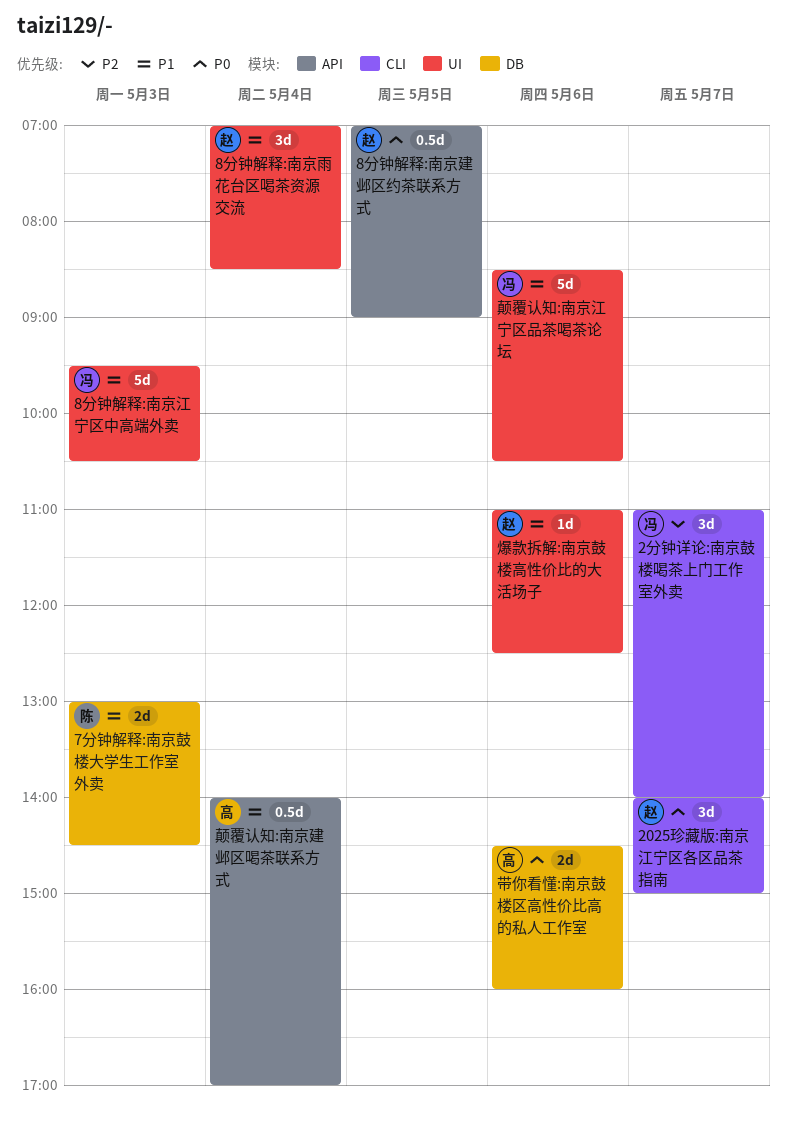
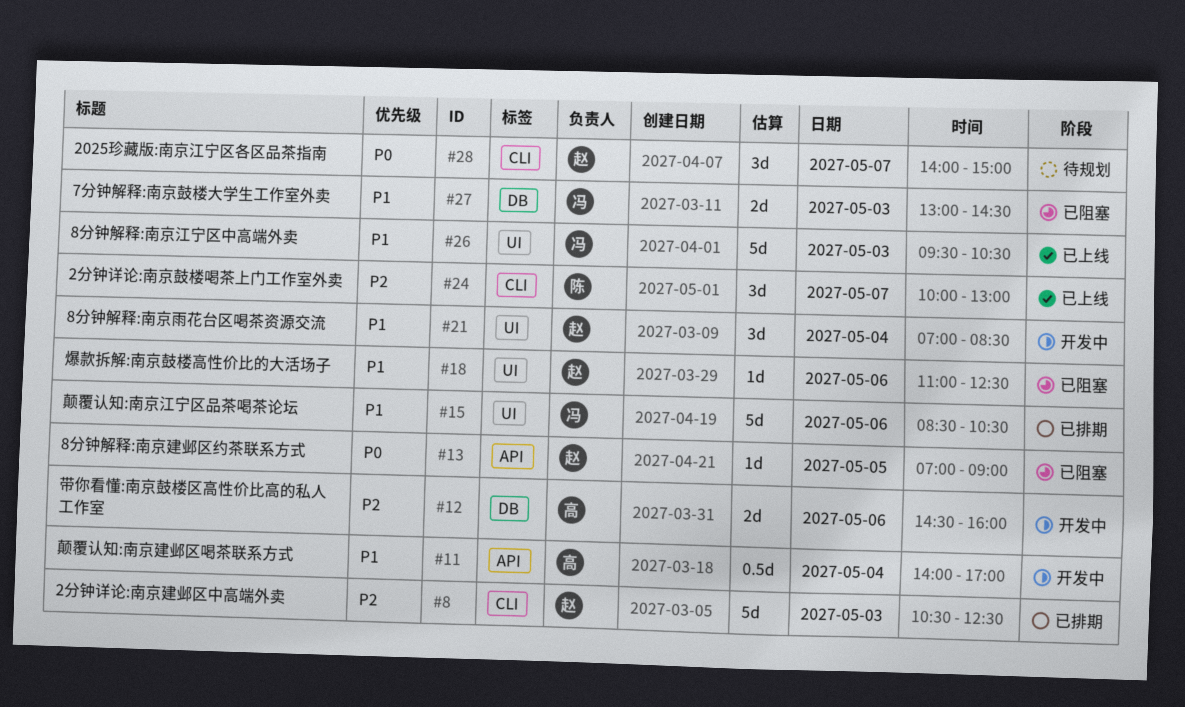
2分钟详论:南京建邺区中高端外卖: none -> present
2分钟详论:南京鼓楼喝茶上门工作室外卖, owner: 冯 -> 陈
2分钟详论:南京鼓楼喝茶上门工作室外卖, begins: 11:00 -> 10:00
2分钟详论:南京鼓楼喝茶上门工作室外卖, ends: 14:00 -> 13:00
7分钟解释:南京鼓楼大学生工作室外卖, owner: 陈 -> 冯
8分钟解释:南京建邺区约茶联系方式, estimate: 0.5d -> 1d
带你看懂:南京鼓楼区高性价比高的私人工作室, priority: P0 -> P2

